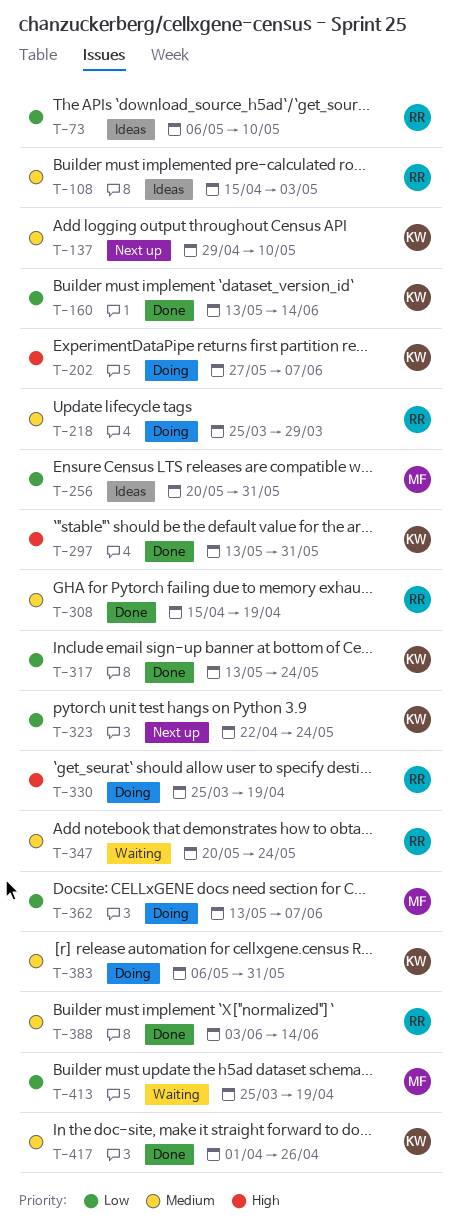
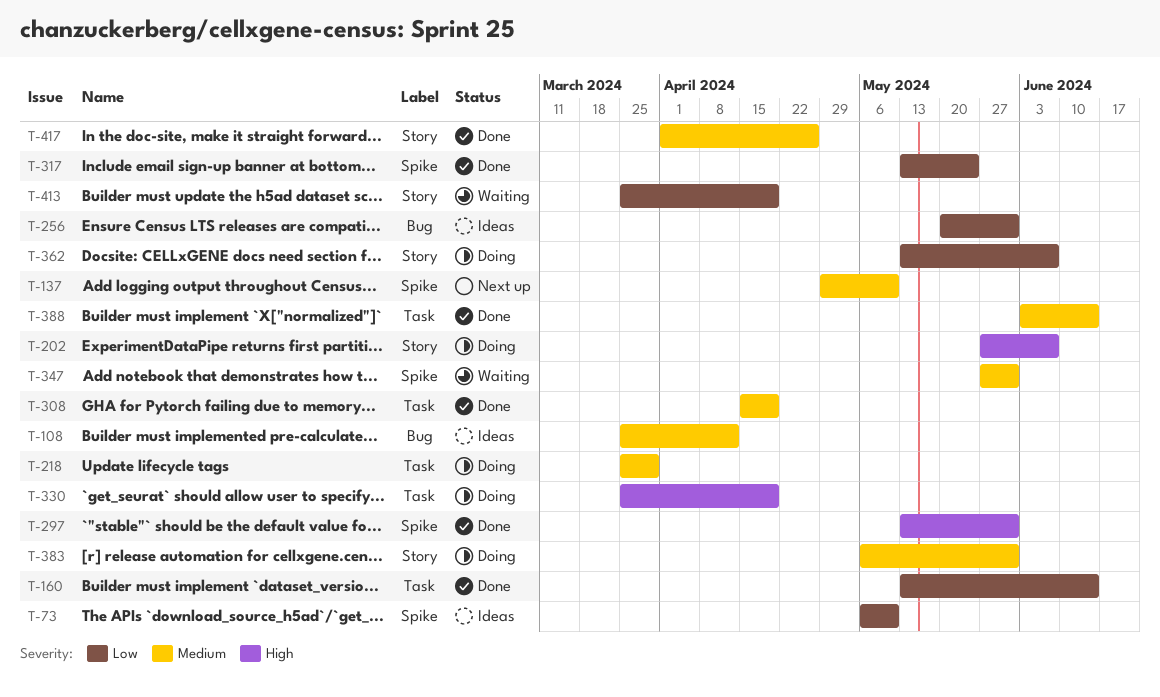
T-108, start: Apr 15 -> Mar 25
T-108, due: May 3 -> Apr 12
T-323: present -> none
T-347, start: May 20 -> May 27
T-347, due: May 24 -> May 31

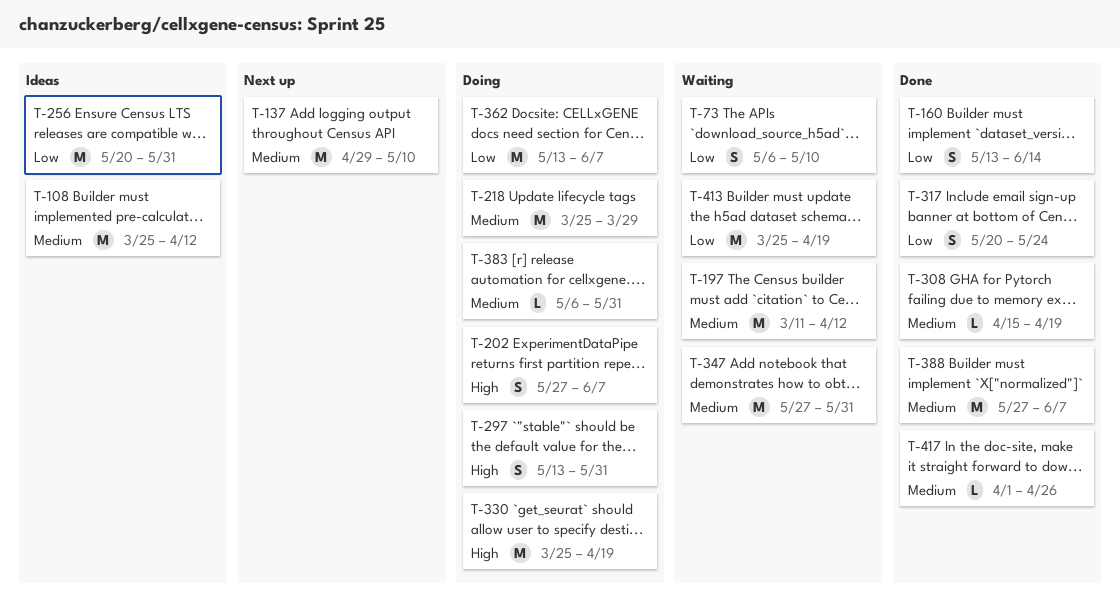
T-73, status: Ideas -> Waiting
T-197: none -> present
T-297, status: Done -> Doing
T-317, start: May 13 -> May 20
T-388, start: Jun 3 -> May 27
T-388, due: Jun 14 -> Jun 7

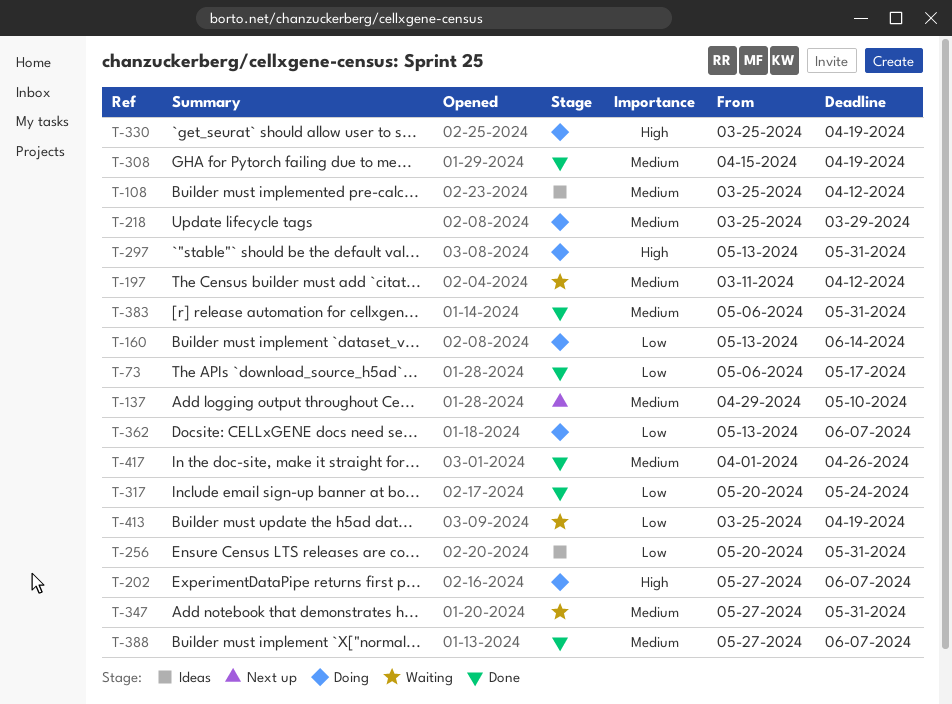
T-73, status: Waiting -> Done
T-73, due: May 10 -> May 17
T-160, status: Done -> Doing
T-383, status: Doing -> Done

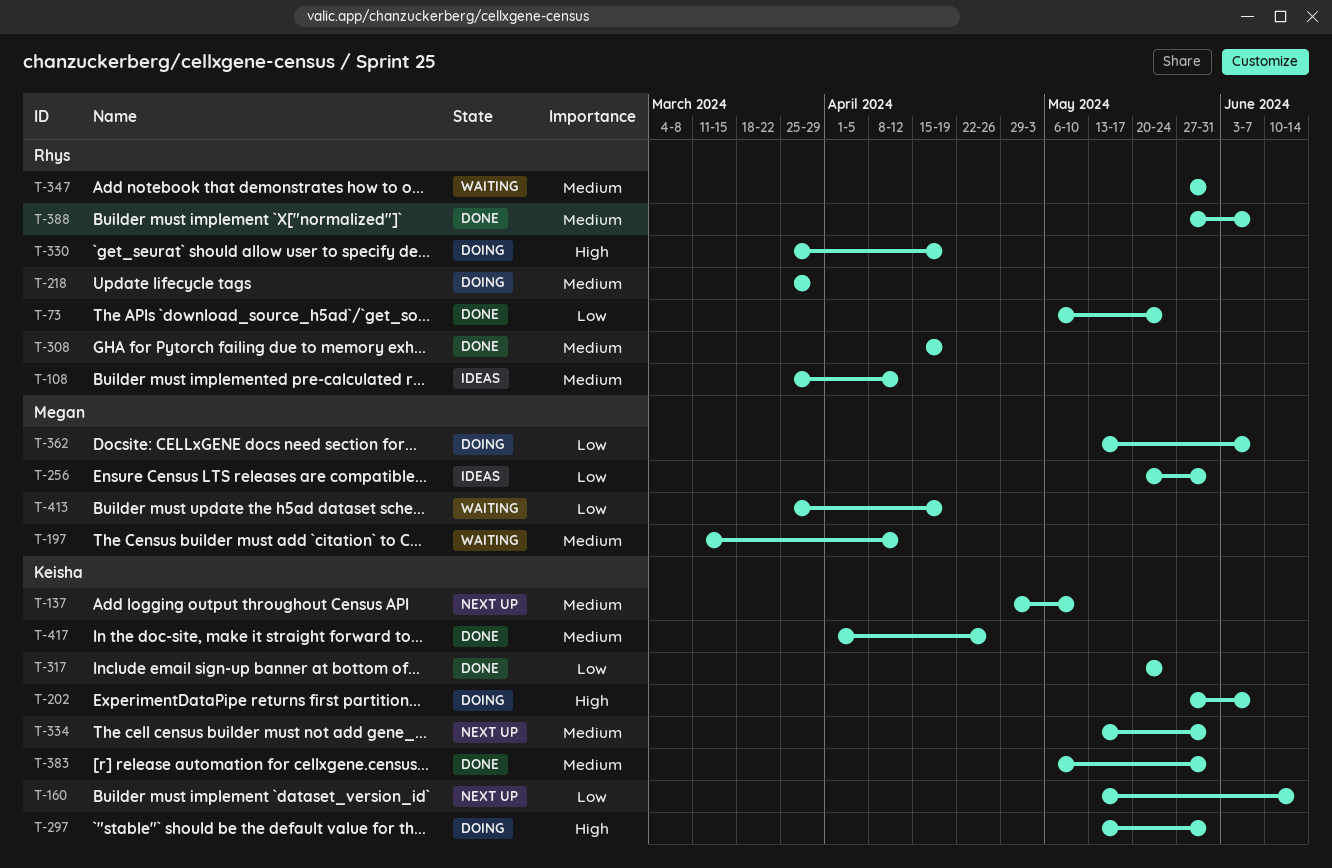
T-73, due: May 17 -> May 24
T-160, status: Doing -> Next up
T-334: none -> present

